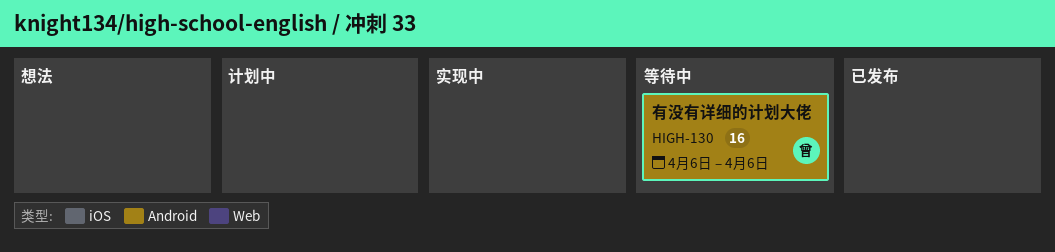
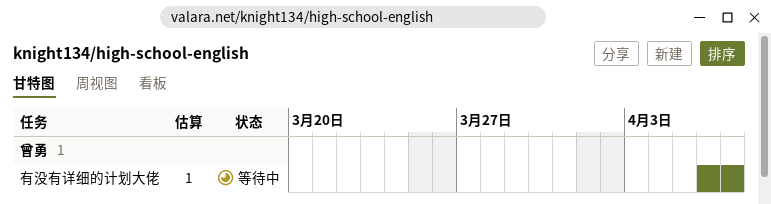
有没有详细的计划大佬, estimate: 16 -> 1
有没有详细的计划大佬, due: Apr 6 -> Apr 7

